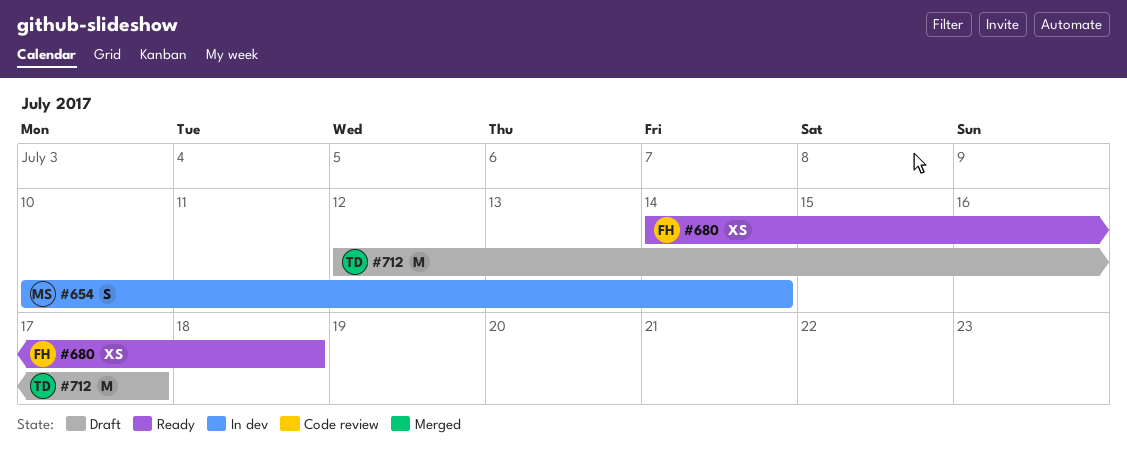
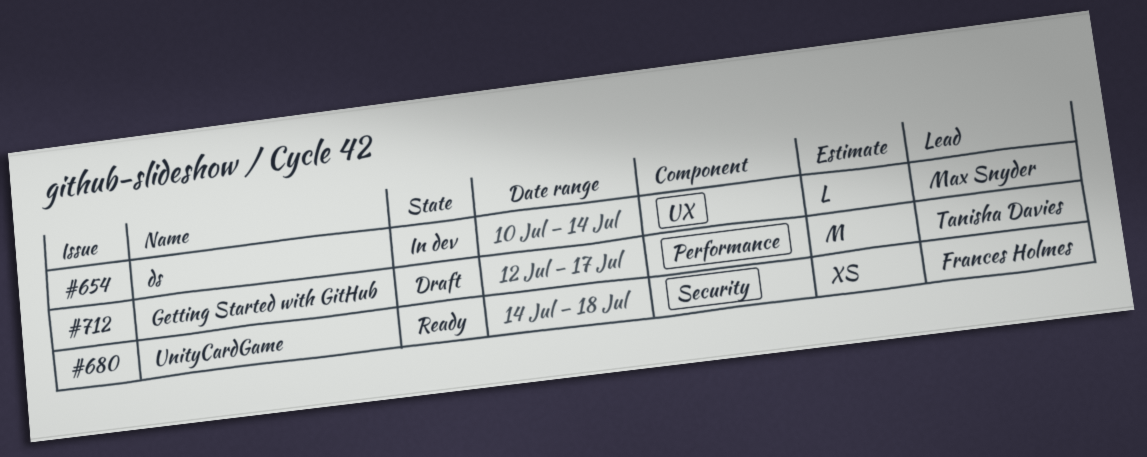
#654, estimate: S -> L

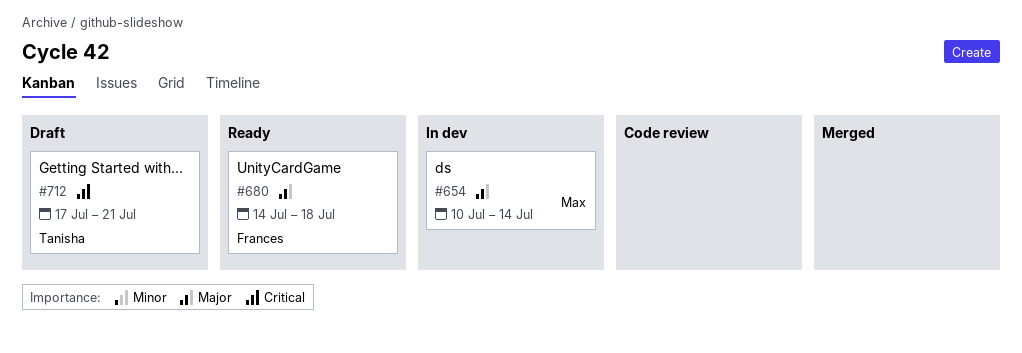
#712, start: Jul 12 -> Jul 17
#712, due: Jul 17 -> Jul 21

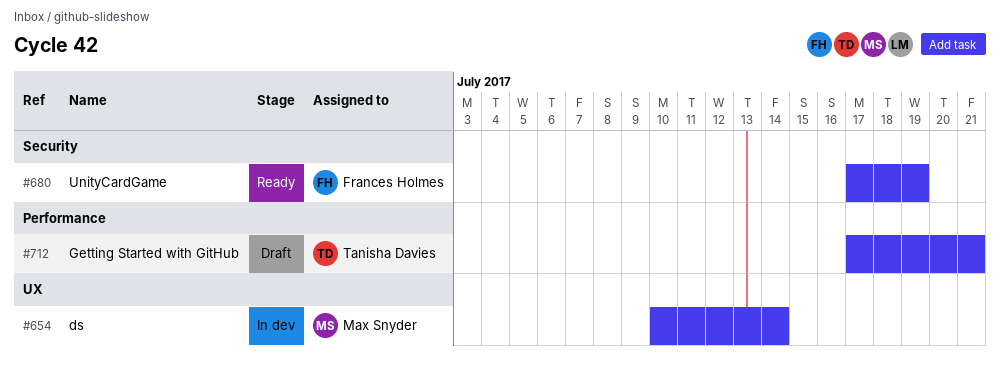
#680, start: Jul 14 -> Jul 17
#680, due: Jul 18 -> Jul 19

